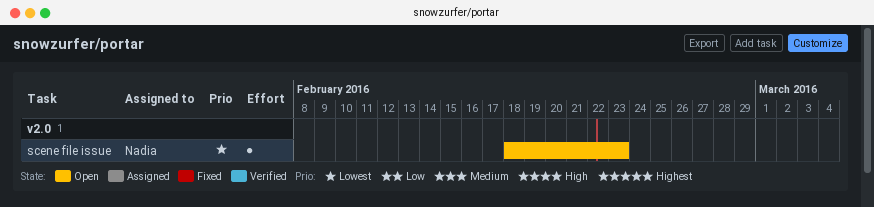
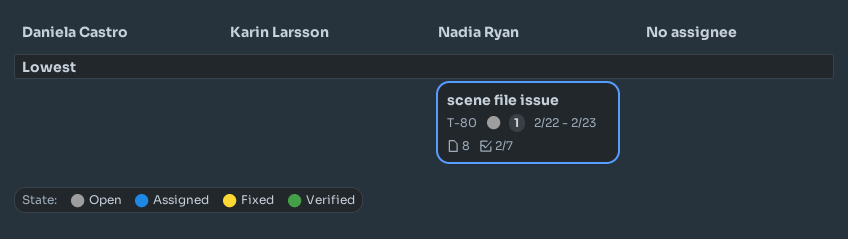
scene file issue, start: Feb 18 -> Feb 22

